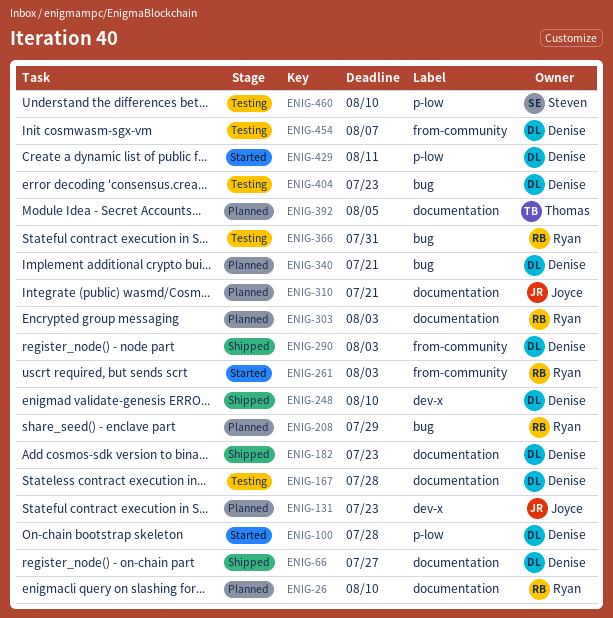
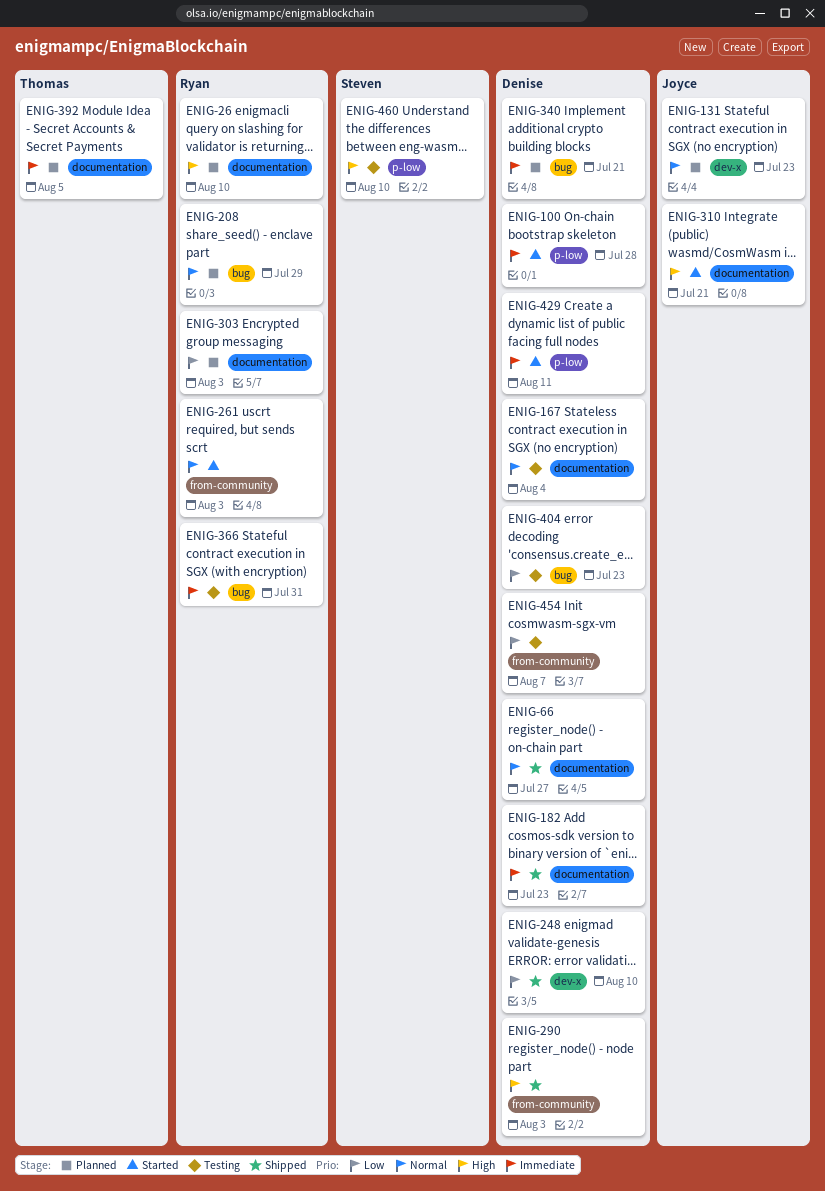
ENIG-167, due: Jul 28 -> Aug 4
ENIG-310, status: Planned -> Started

